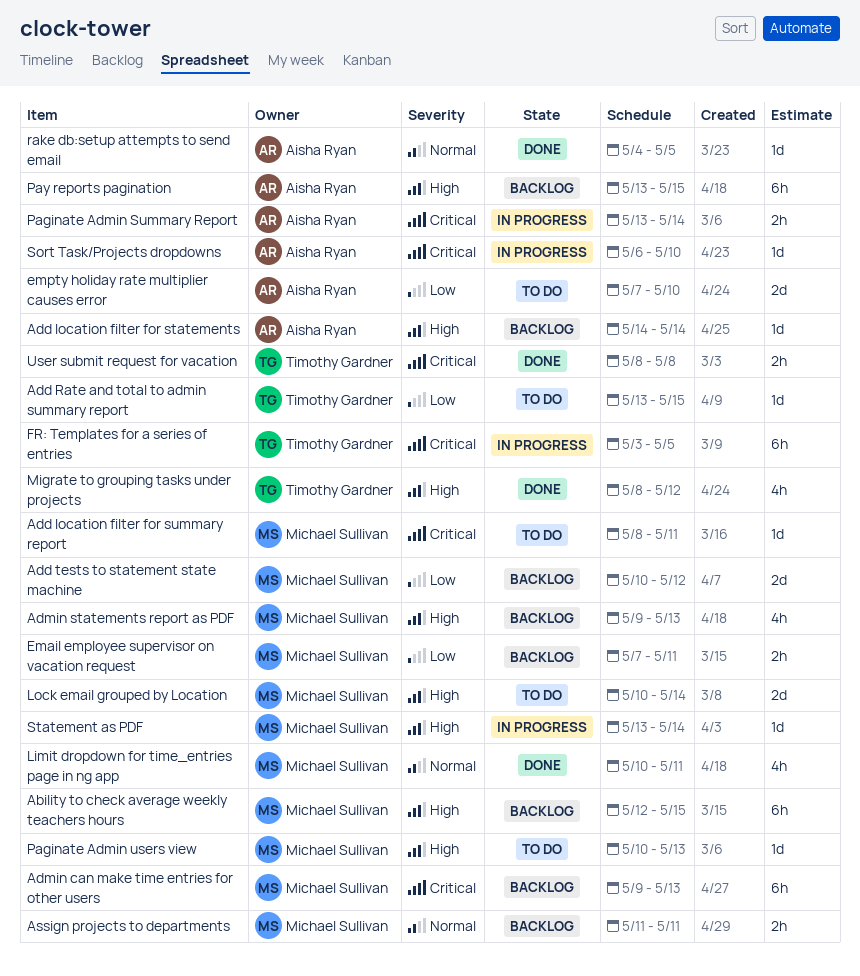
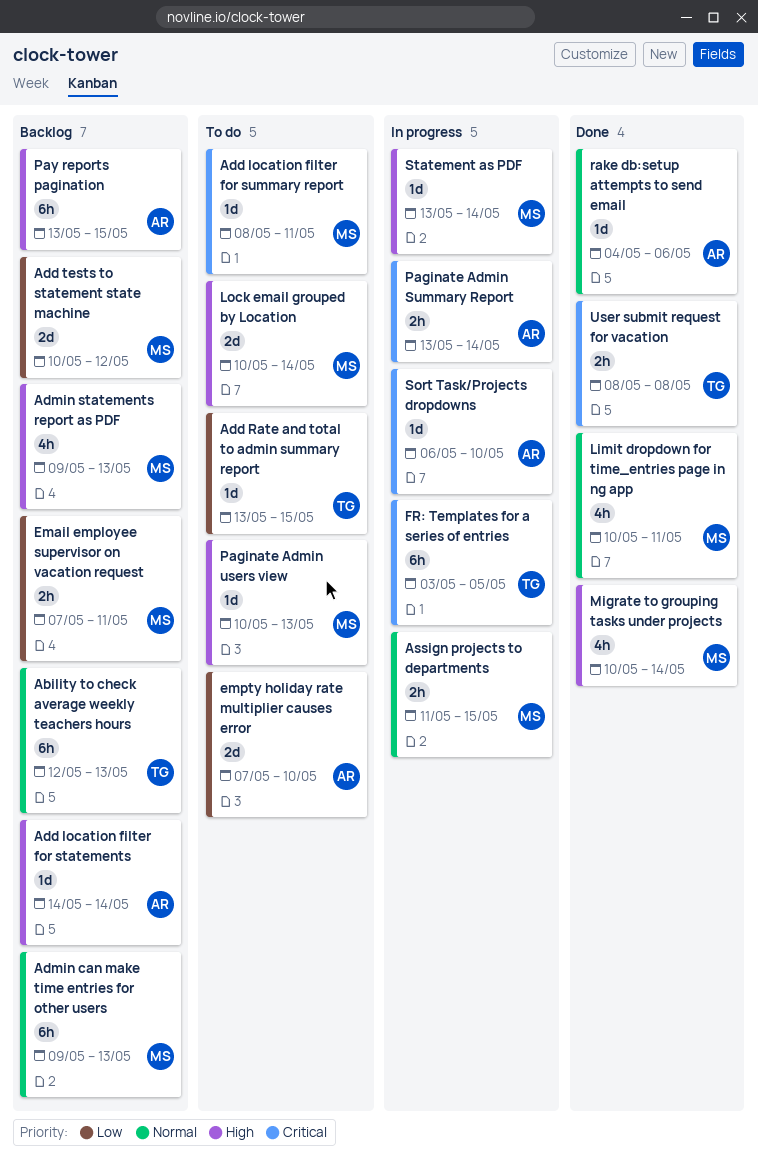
Ability to check average weekly teachers hours, owner: Michael Sullivan -> Timothy Gardner
Ability to check average weekly teachers hours, priority: High -> Normal
Ability to check average weekly teachers hours, due: May 15 -> May 13
Admin can make time entries for other users, priority: Critical -> Normal
Assign projects to departments, status: Backlog -> In progress
Assign projects to departments, due: May 11 -> May 15
Migrate to grouping tasks under projects, owner: Timothy Gardner -> Michael Sullivan
Migrate to grouping tasks under projects, start: May 8 -> May 10
Migrate to grouping tasks under projects, due: May 12 -> May 14
rake db:setup attempts to send email, due: May 5 -> May 6

